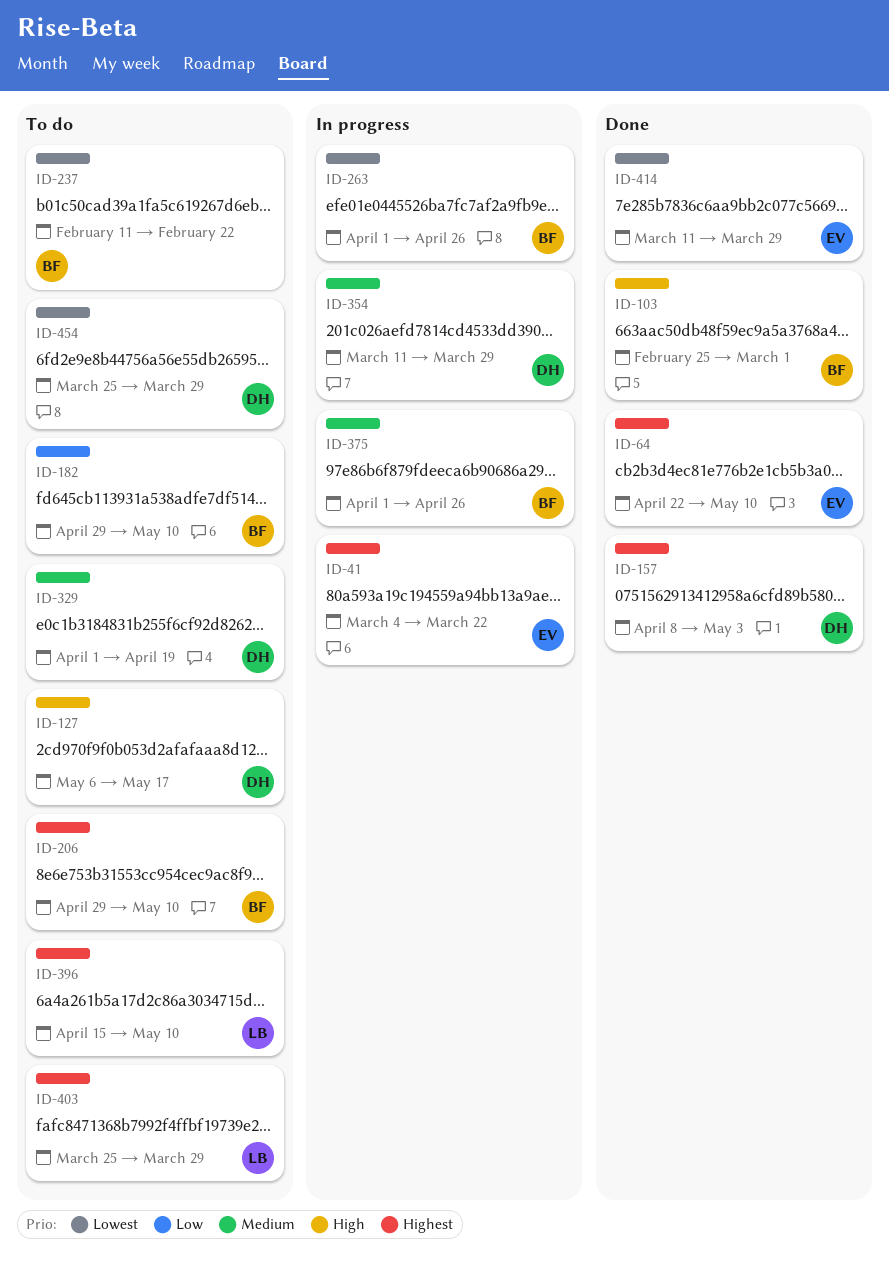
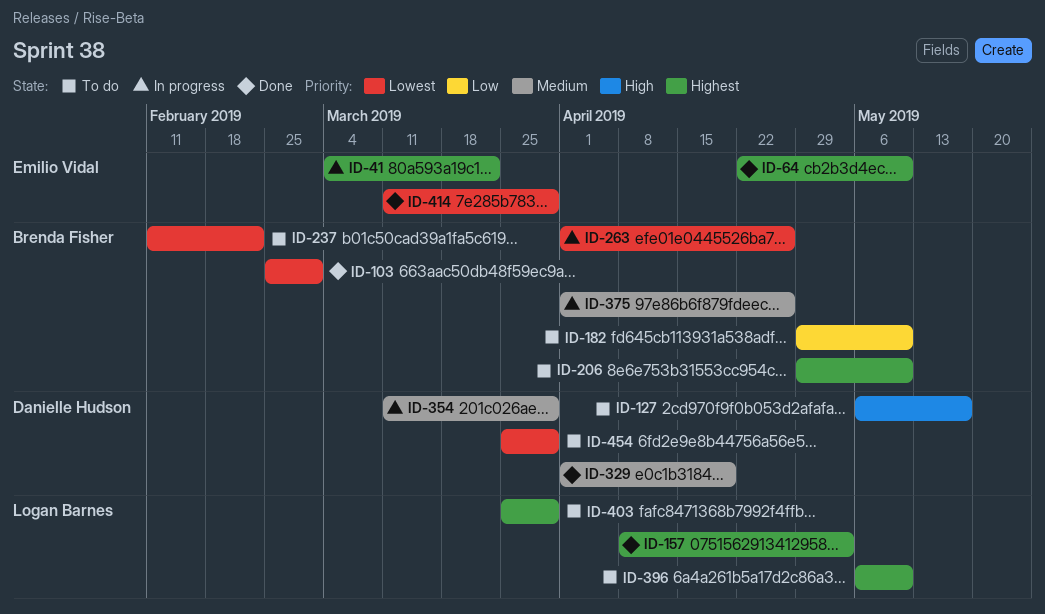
ID-103, priority: High -> Lowest
ID-157, owner: Danielle Hudson -> Logan Barnes
ID-329, status: To do -> Done
ID-396, start: Apr 15 -> May 6

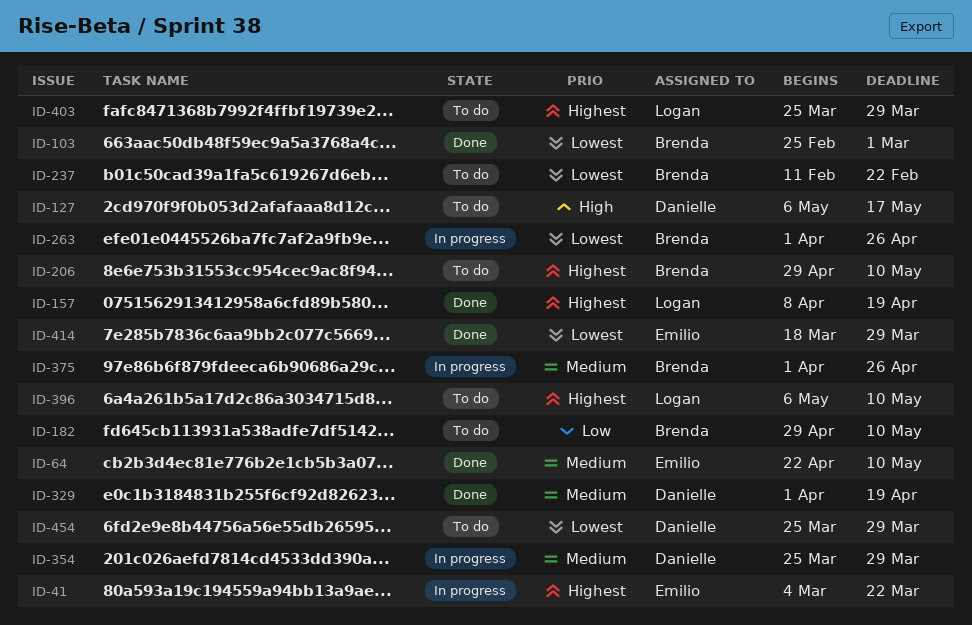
ID-64, priority: Highest -> Medium
ID-157, due: May 3 -> Apr 19
ID-354, start: Mar 11 -> Mar 25
ID-414, start: Mar 11 -> Mar 18

